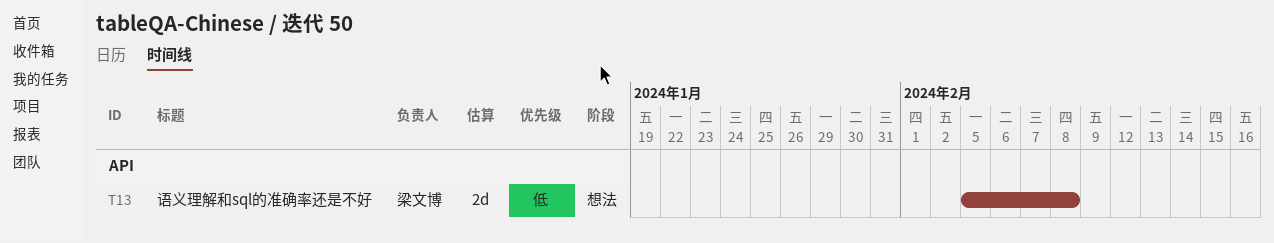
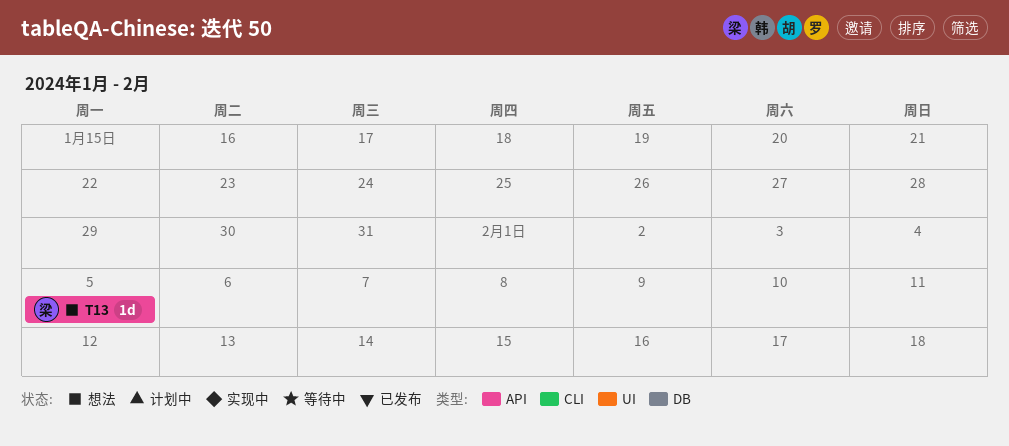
T13, estimate: 2d -> 1d
T13, due: Feb 8 -> Feb 5

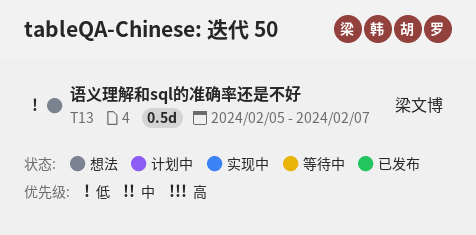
T13, estimate: 1d -> 0.5d
T13, due: Feb 5 -> Feb 7

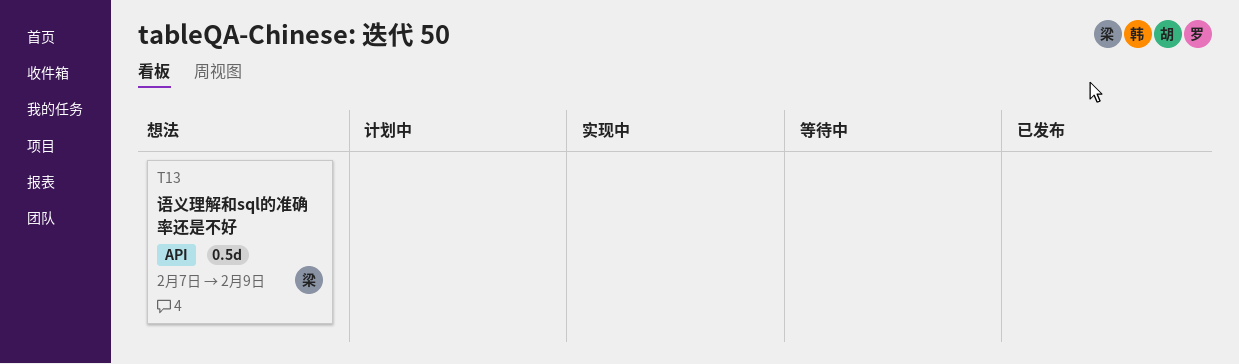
T13, start: Feb 5 -> Feb 7
T13, due: Feb 7 -> Feb 9

